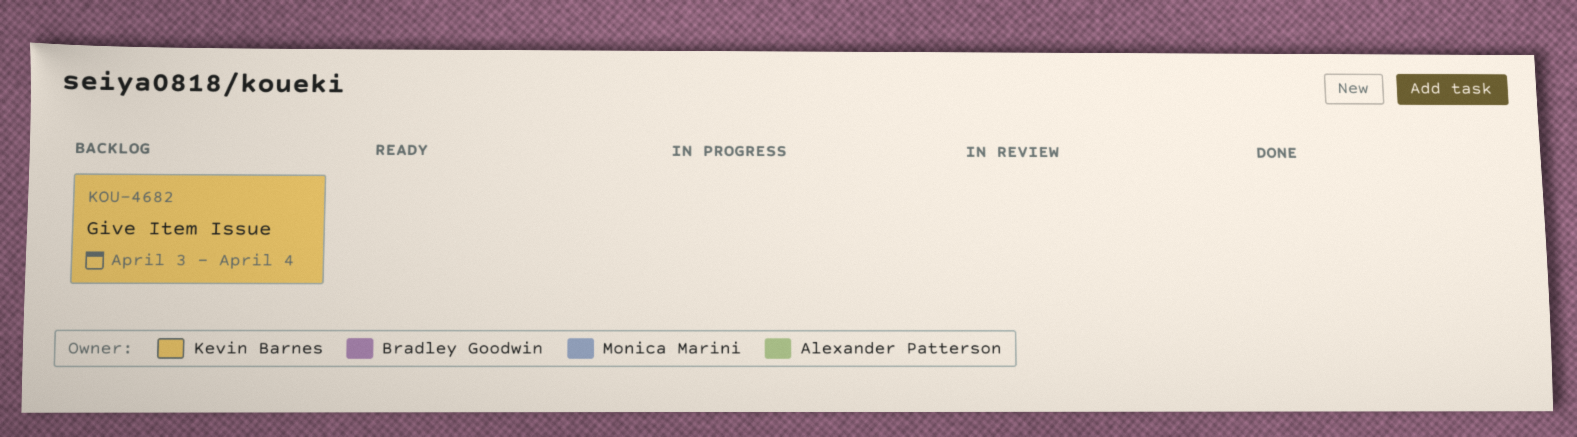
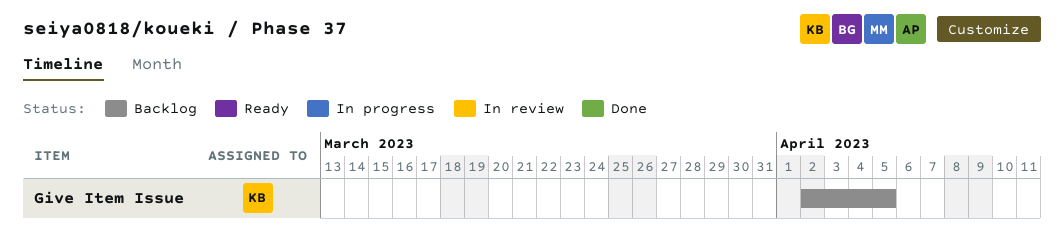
Give Item Issue, start: Apr 3 -> Apr 2
Give Item Issue, due: Apr 4 -> Apr 5

